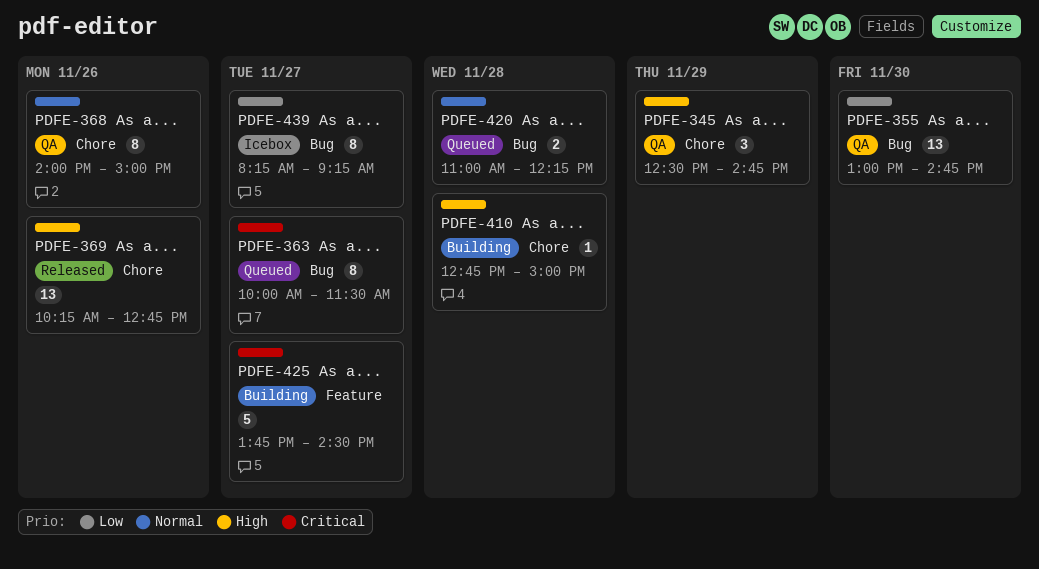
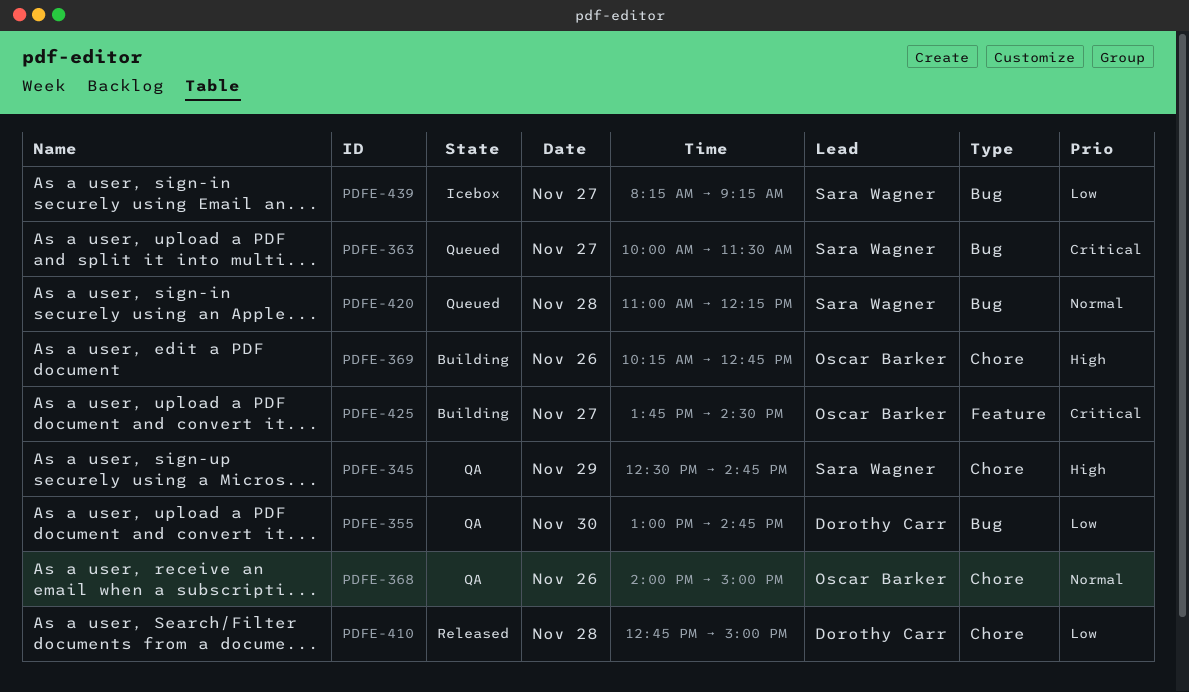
PDFE-369, status: Released -> Building
PDFE-410, status: Building -> Released
PDFE-410, priority: High -> Low

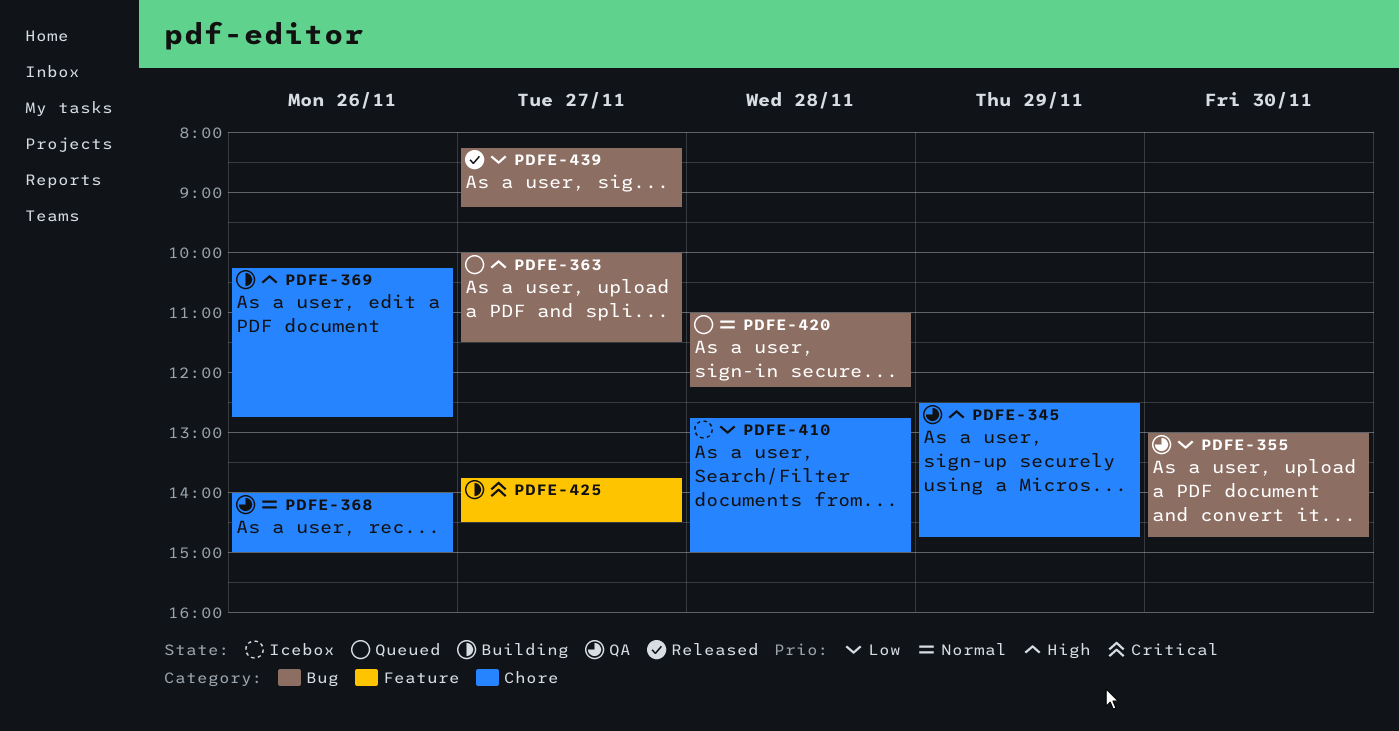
PDFE-363, priority: Critical -> High
PDFE-410, status: Released -> Icebox
PDFE-439, status: Icebox -> Released

